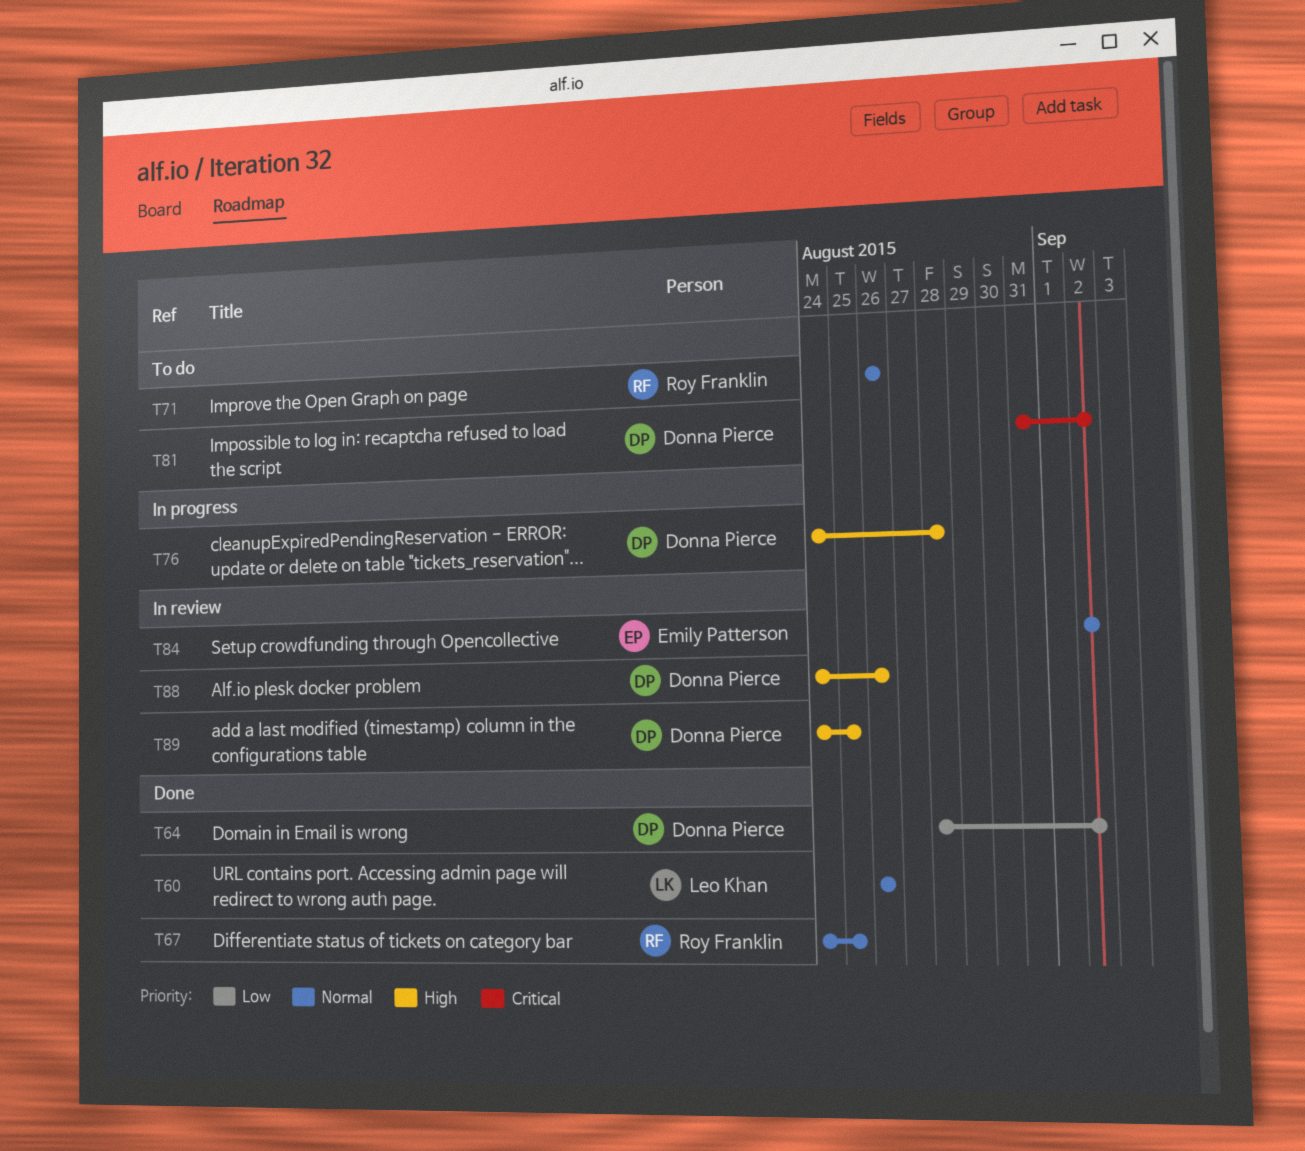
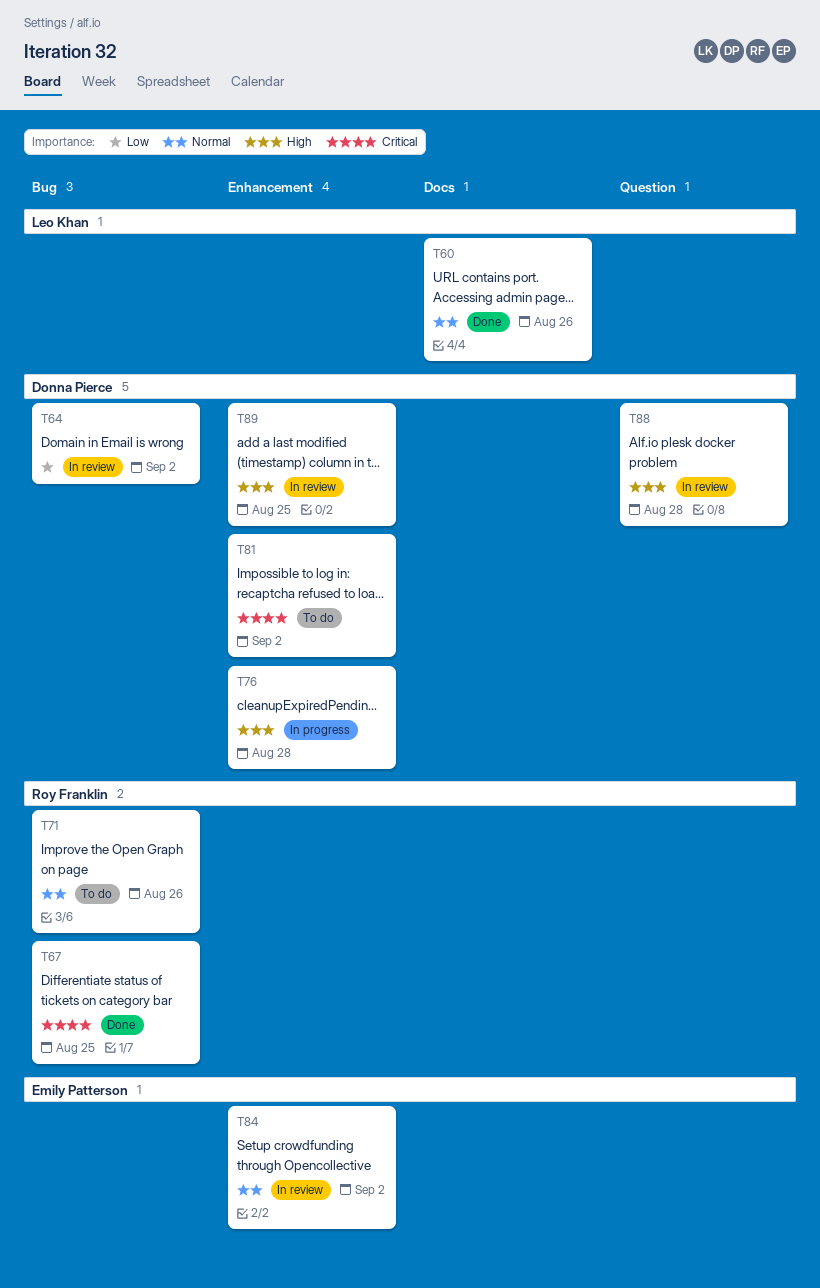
T64, status: Done -> In review
T67, priority: Normal -> Critical
T88, due: Aug 26 -> Aug 28

